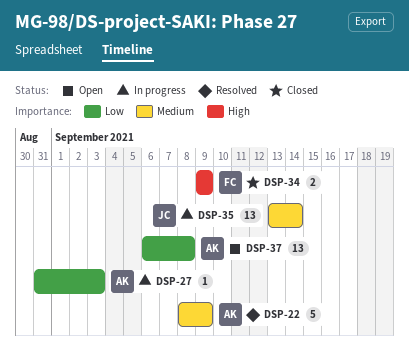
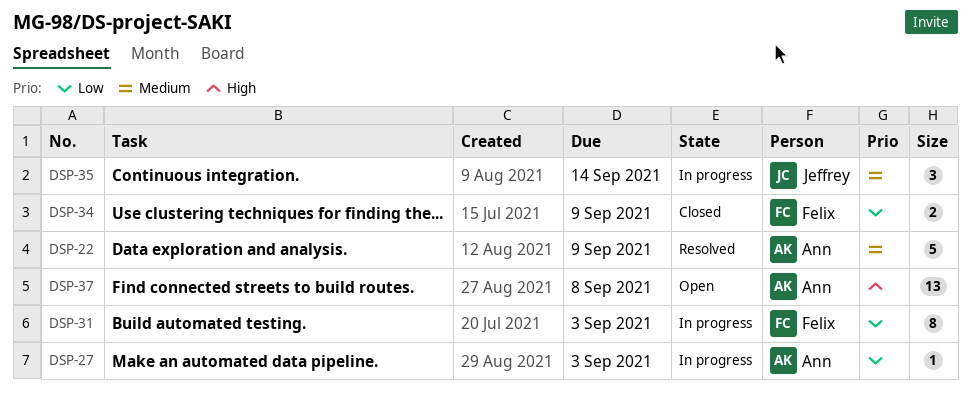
DSP-31: none -> present
DSP-34, priority: High -> Low
DSP-35, estimate: 13 -> 3
DSP-37, priority: Low -> High

